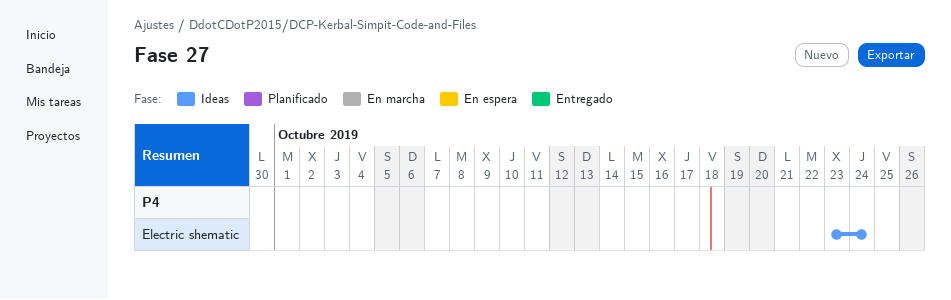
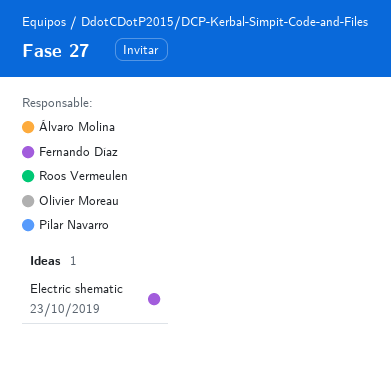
Electric shematic, due: Oct 24 -> Oct 23

